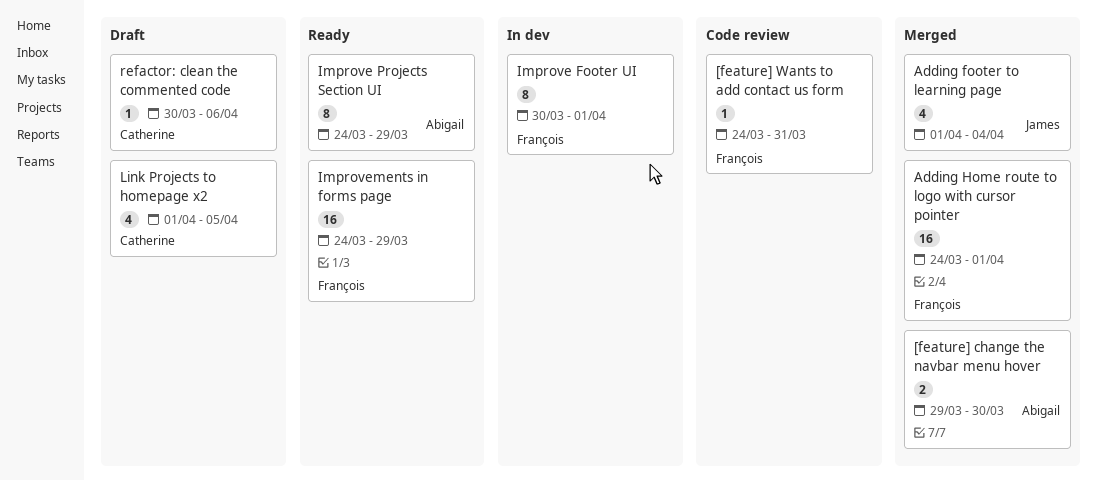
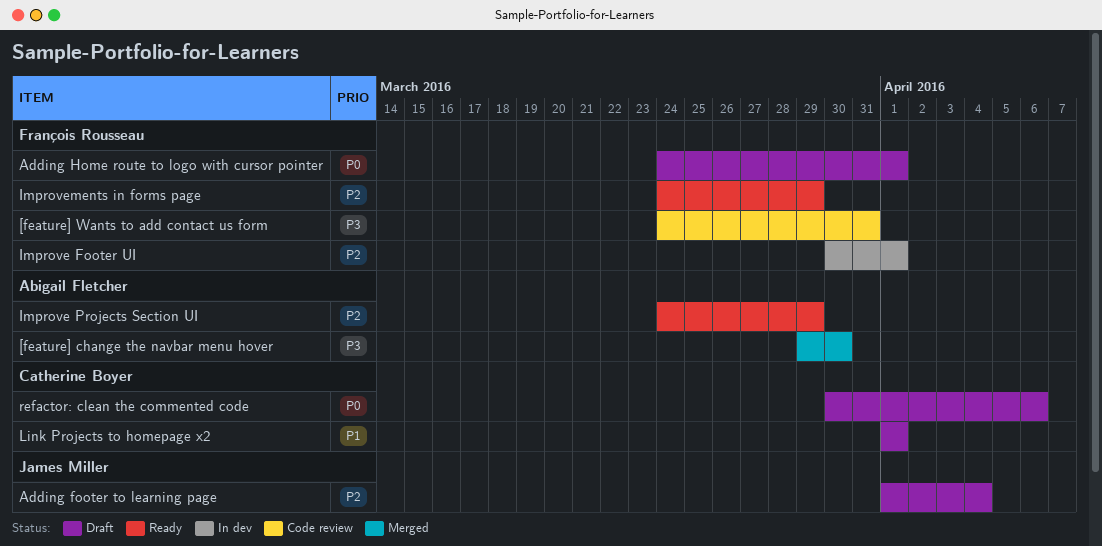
Adding footer to learning page, status: Merged -> Draft
Adding Home route to logo with cursor pointer, status: Merged -> Draft
Link Projects to homepage x2, due: Apr 5 -> Apr 1

